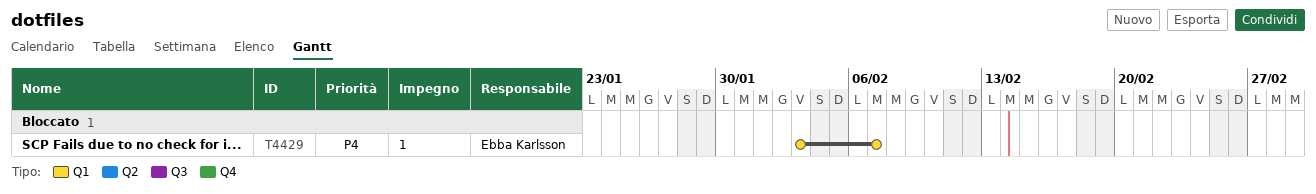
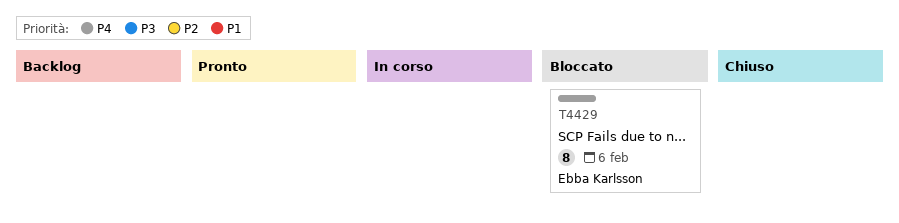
T4429, estimate: 1 -> 8
T4429, due: Feb 7 -> Feb 6

